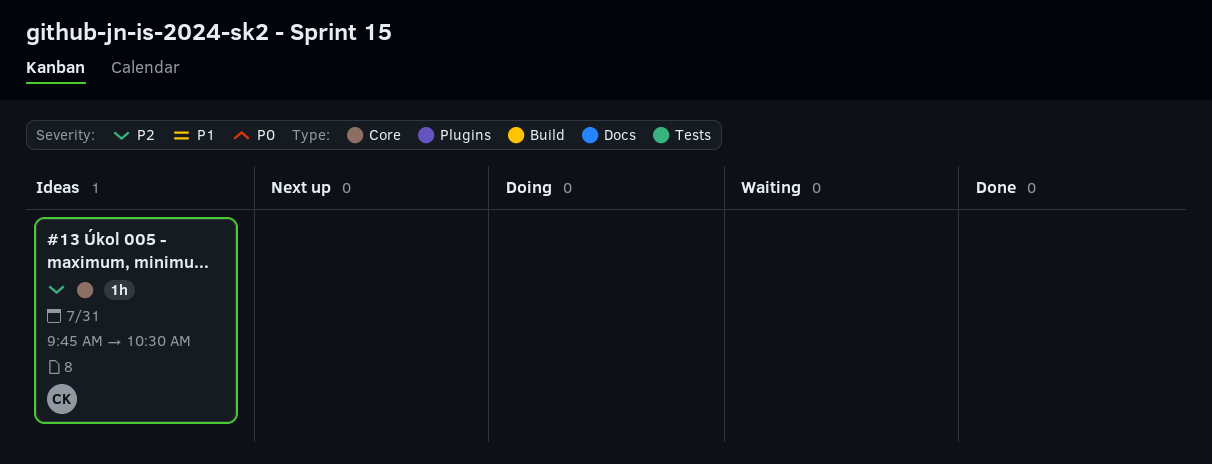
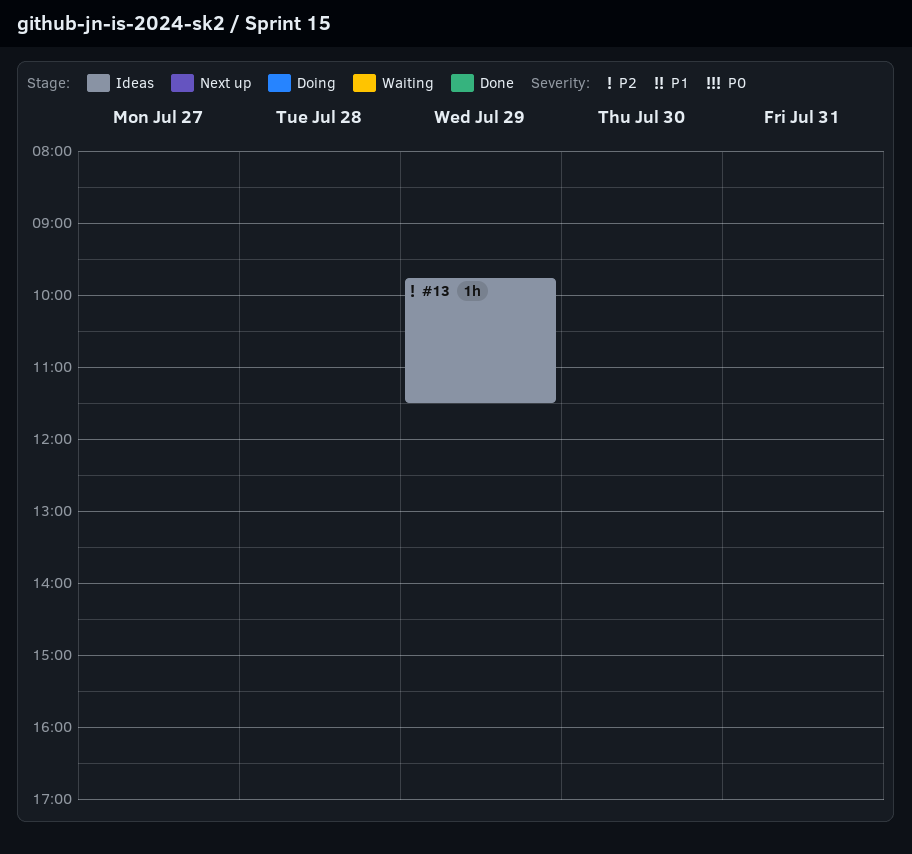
#13, day: Jul 31 -> Jul 29
#13, ends: 10:30 -> 11:30

